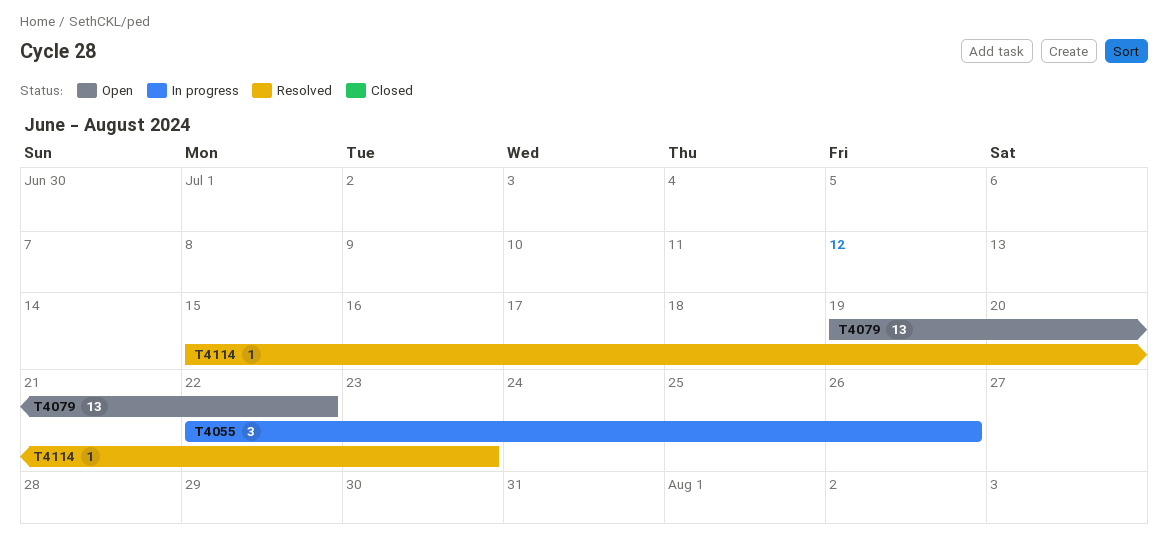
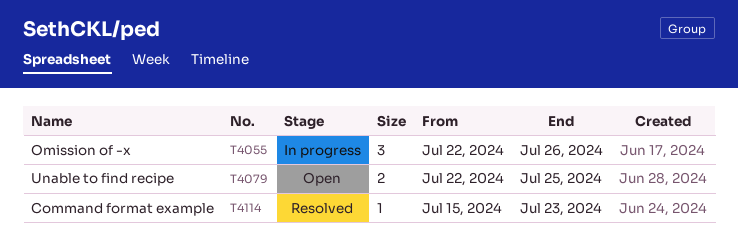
T4079, estimate: 13 -> 2
T4079, start: Jul 19 -> Jul 22
T4079, due: Jul 22 -> Jul 25

